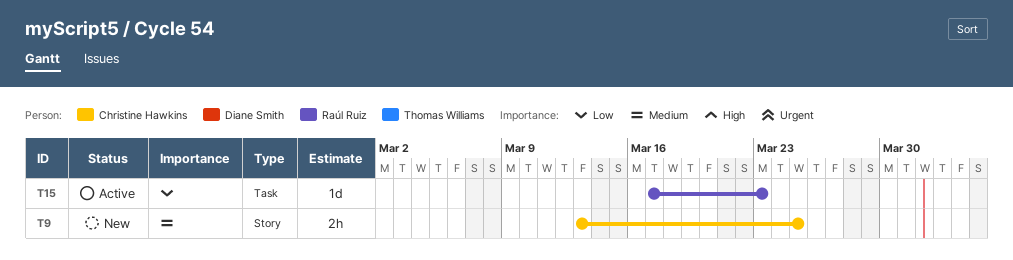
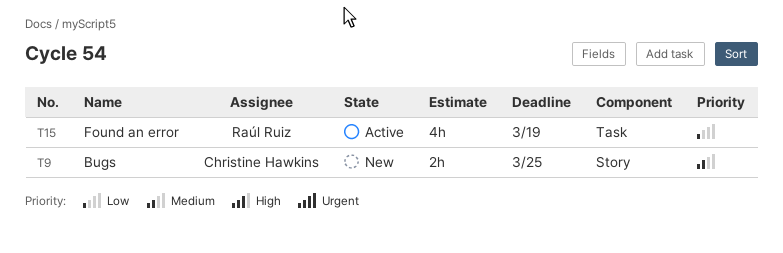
T15, estimate: 1d -> 4h
T15, due: Mar 23 -> Mar 19

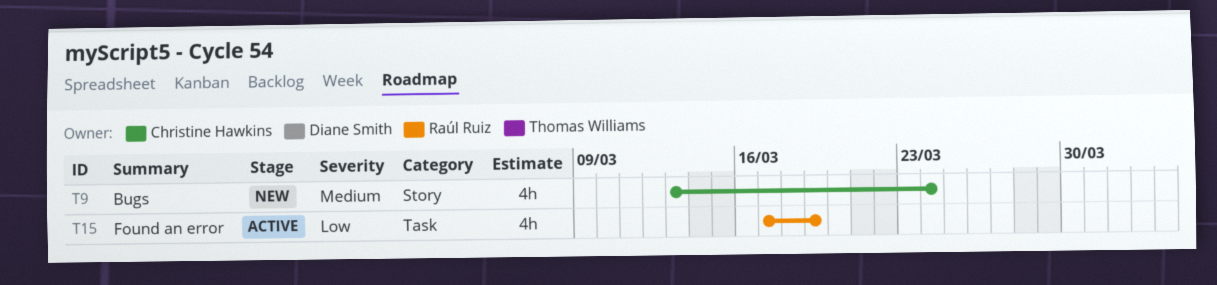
T9, estimate: 2h -> 4h
T9, due: Mar 25 -> Mar 24

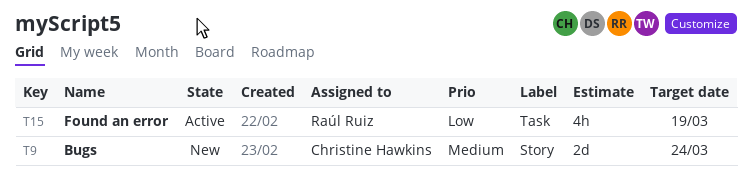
T9, estimate: 4h -> 2d

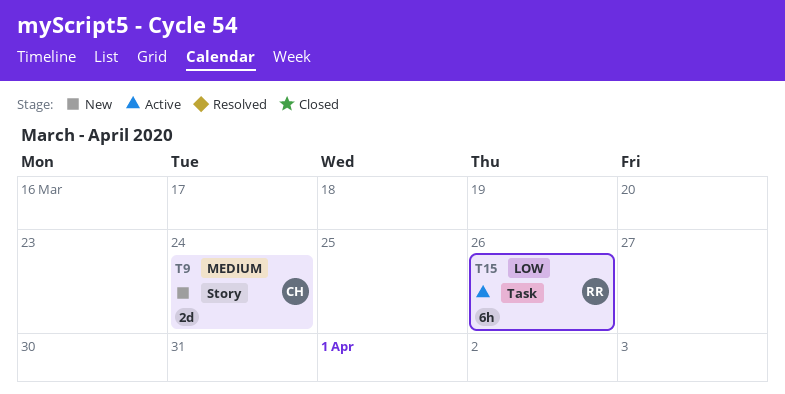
T15, estimate: 4h -> 6h
T15, due: Mar 19 -> Mar 26

